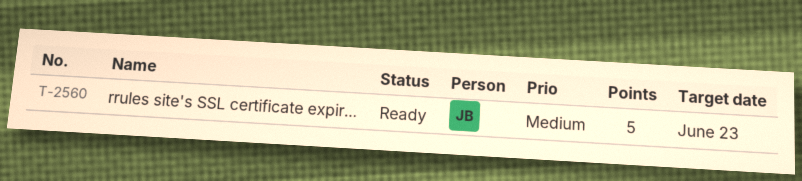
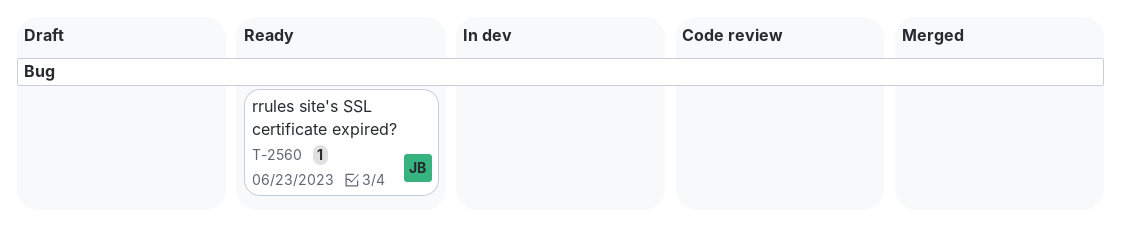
T-2560, estimate: 5 -> 1

